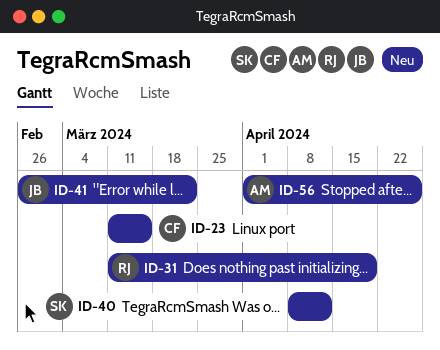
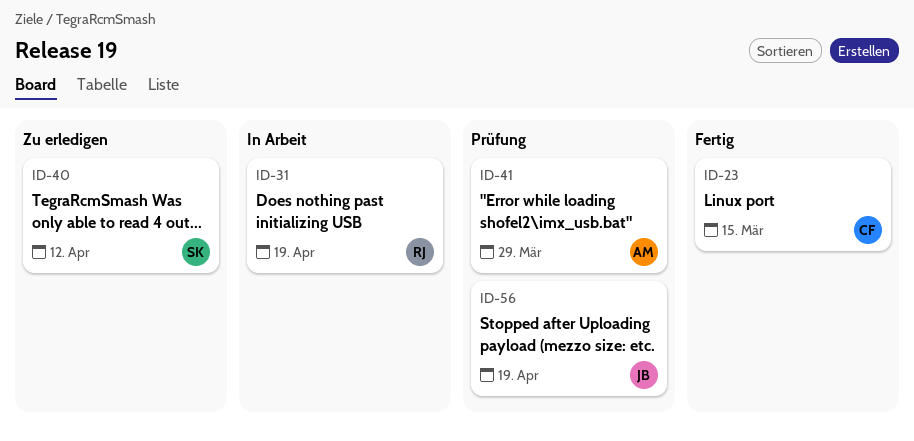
ID-41, owner: JB -> AM
ID-41, due: Mar 22 -> Mar 29
ID-56, owner: AM -> JB
ID-56, due: Apr 26 -> Apr 19

